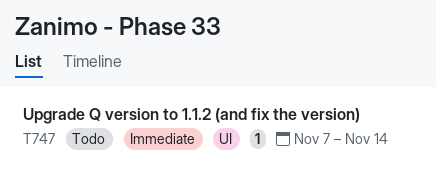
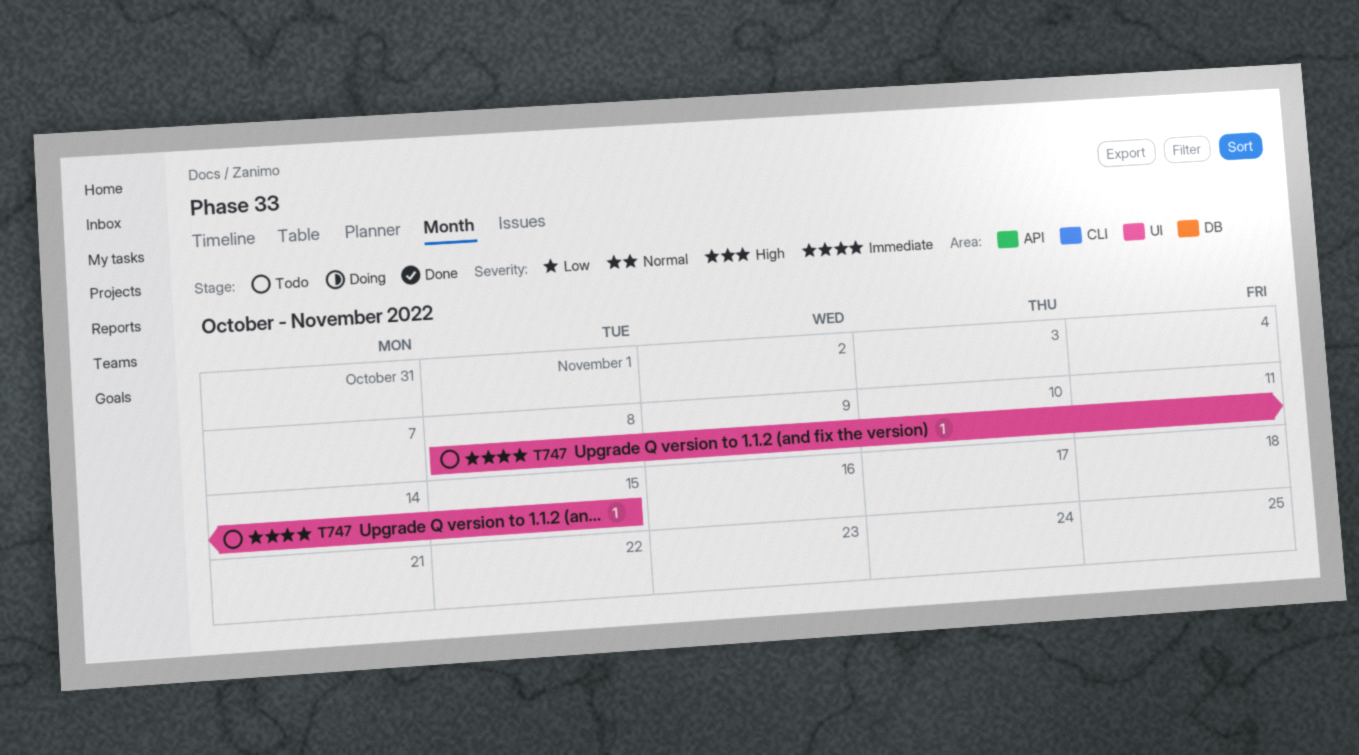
T747, start: Nov 7 -> Nov 8
T747, due: Nov 14 -> Nov 15

